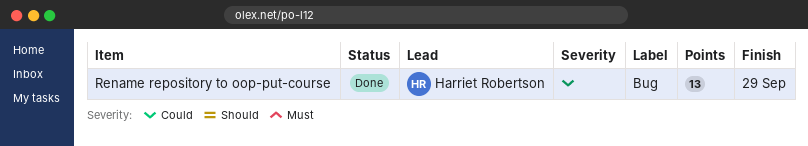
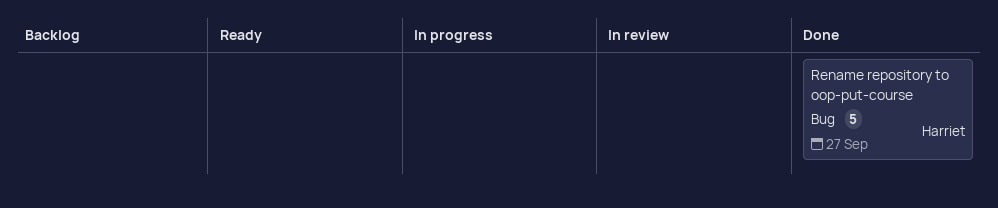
Rename repository to oop-put-course, estimate: 13 -> 5
Rename repository to oop-put-course, due: Sep 29 -> Sep 27

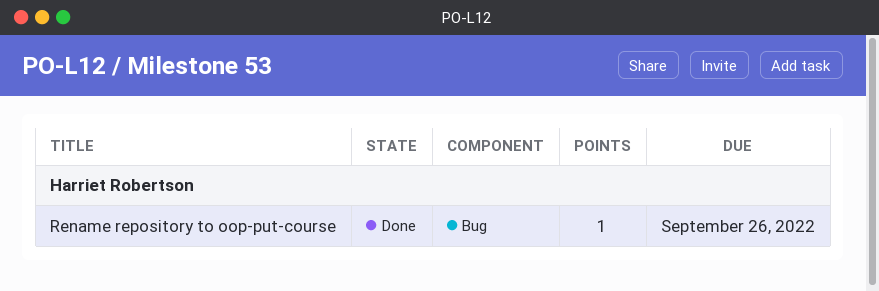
Rename repository to oop-put-course, estimate: 5 -> 1
Rename repository to oop-put-course, due: Sep 27 -> Sep 26

